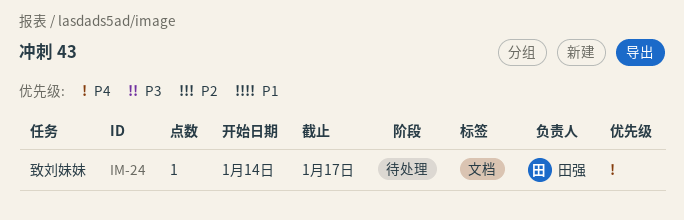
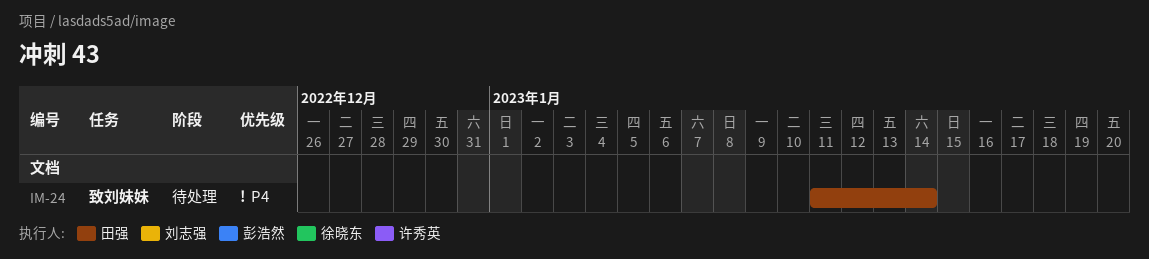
IM-24, start: Jan 14 -> Jan 11
IM-24, due: Jan 17 -> Jan 14

